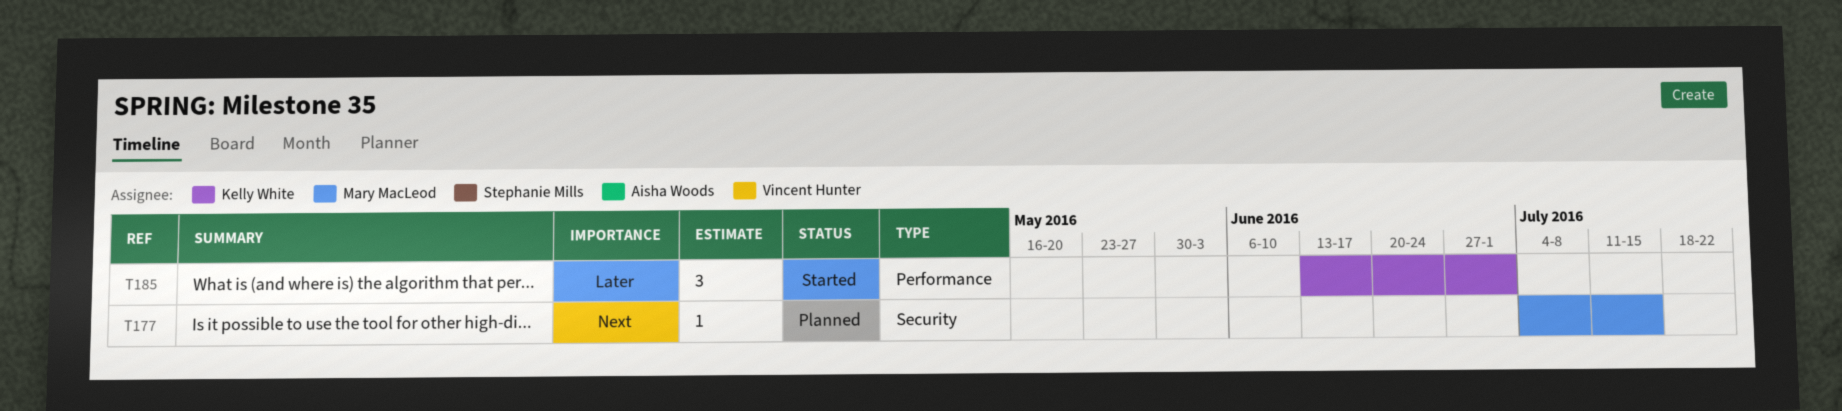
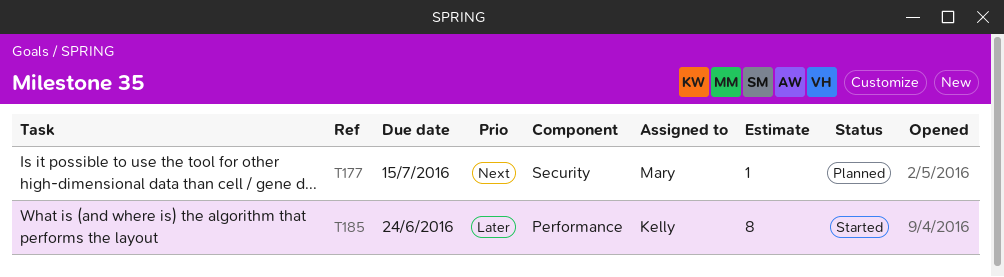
T185, estimate: 3 -> 8
T185, due: Jul 1 -> Jun 24

